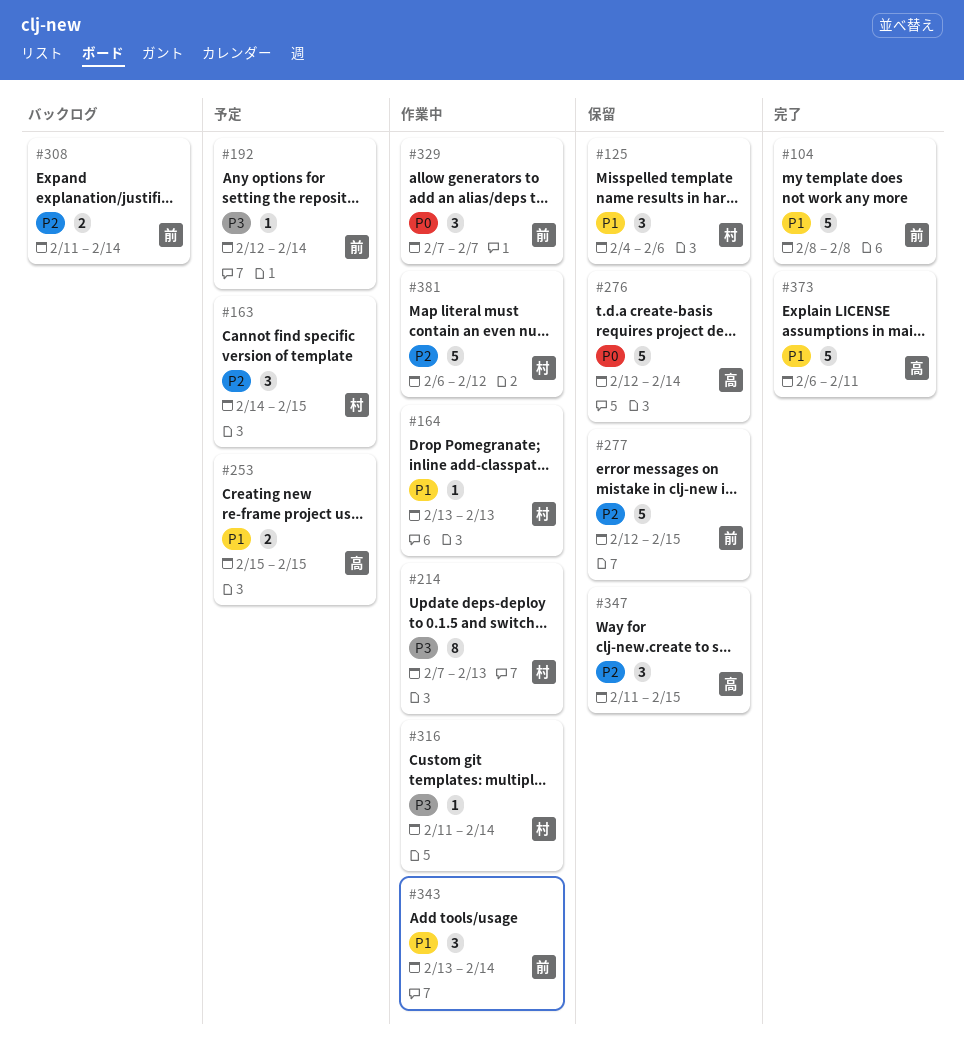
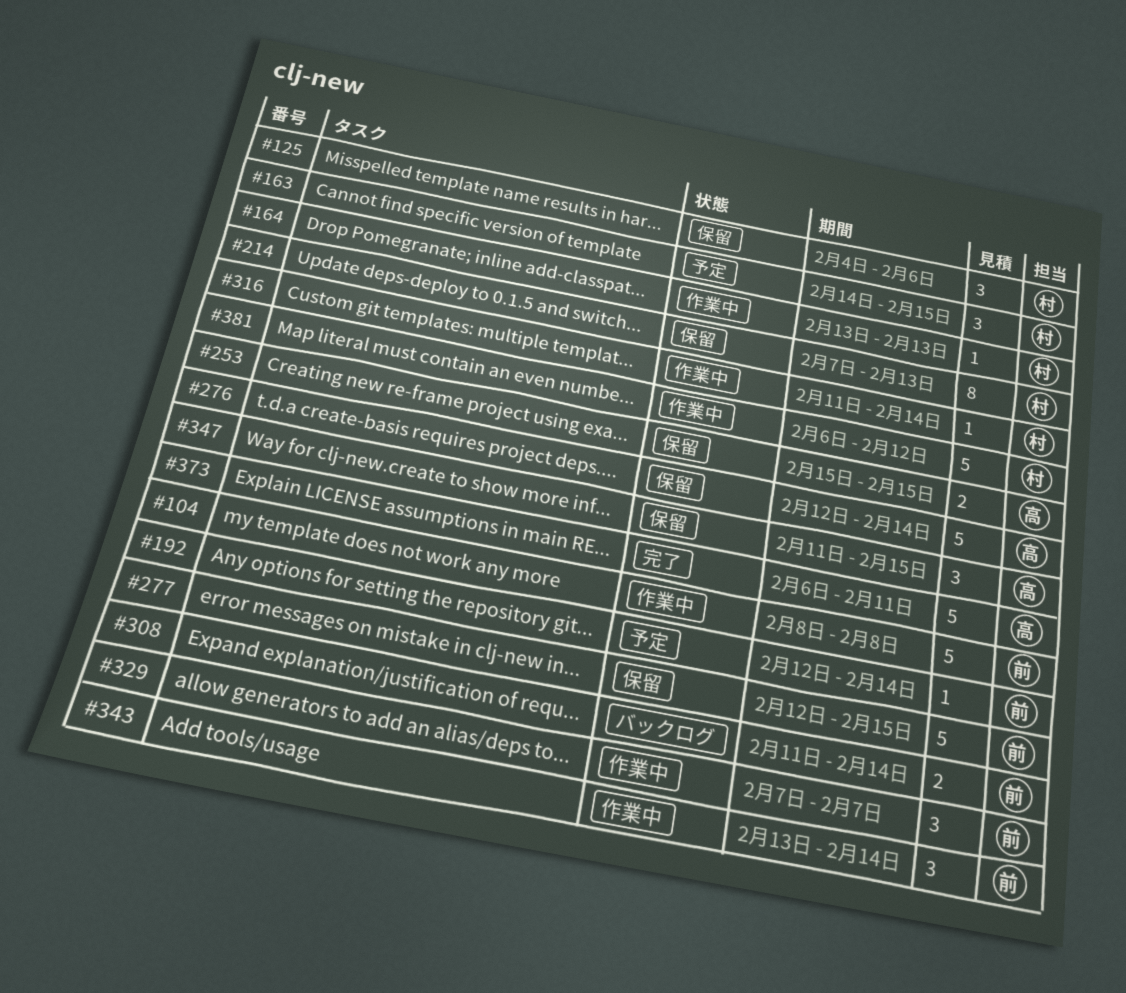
#104, status: 完了 -> 作業中
#214, status: 作業中 -> 保留
#253, status: 予定 -> 保留

